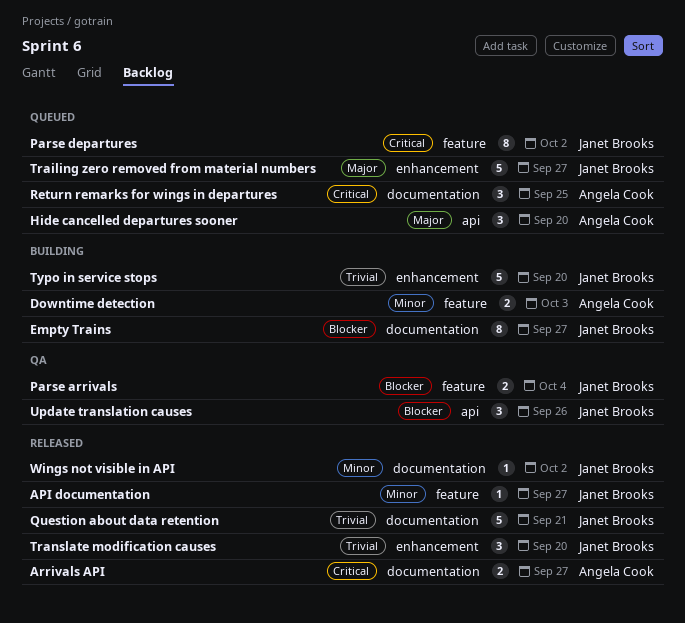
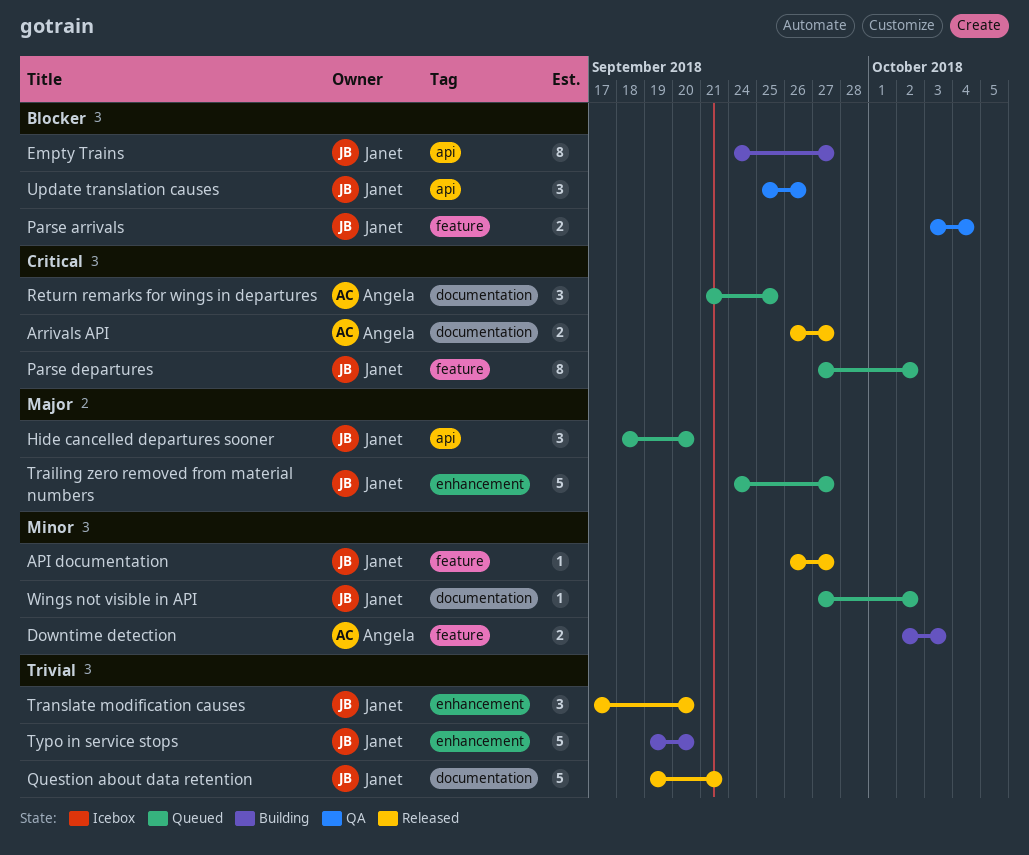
Empty Trains, label: documentation -> api
Hide cancelled departures sooner, owner: Angela Cook -> Janet Brooks
Wings not visible in API, status: Released -> Queued

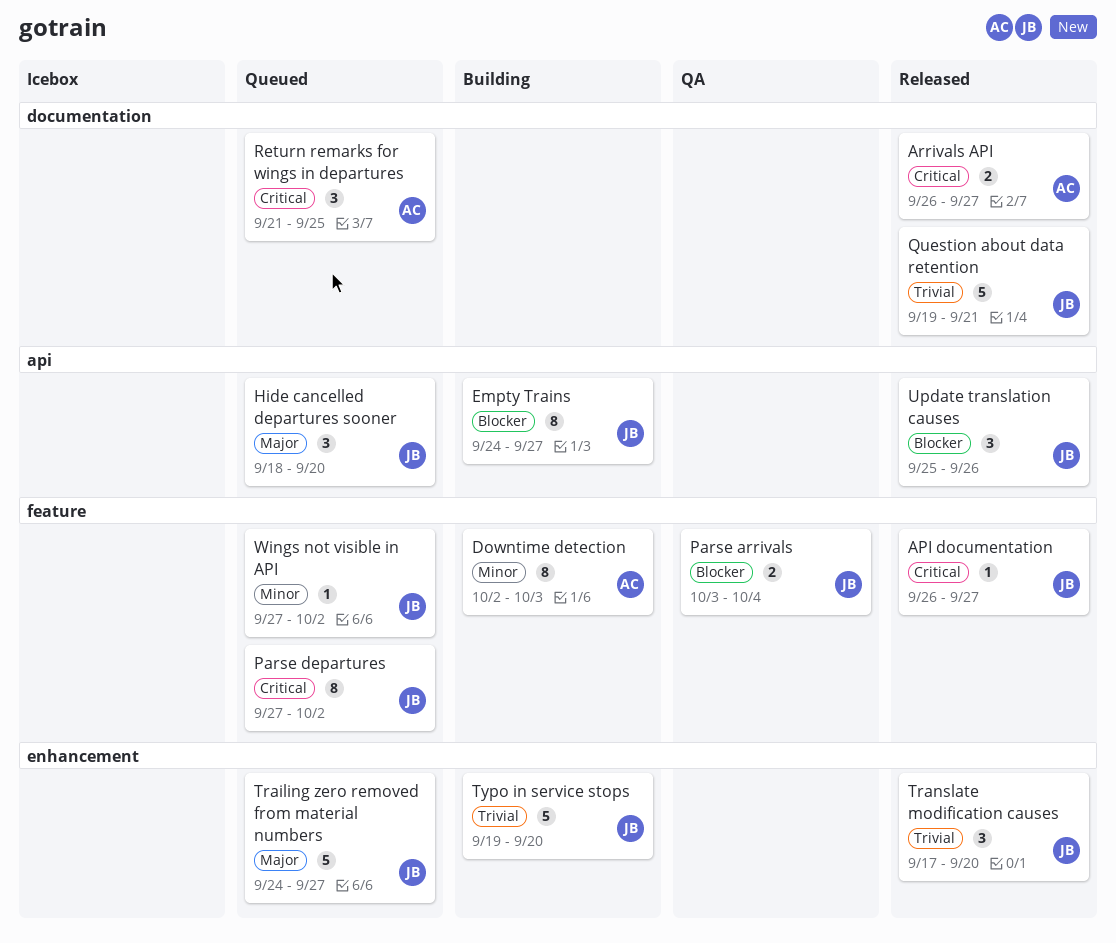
API documentation, priority: Minor -> Critical
Downtime detection, estimate: 2 -> 8
Update translation causes, status: QA -> Released
Wings not visible in API, label: documentation -> feature

